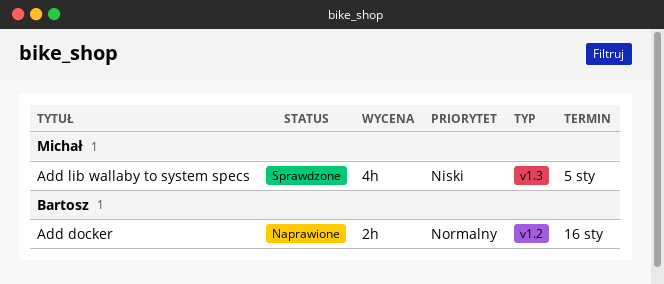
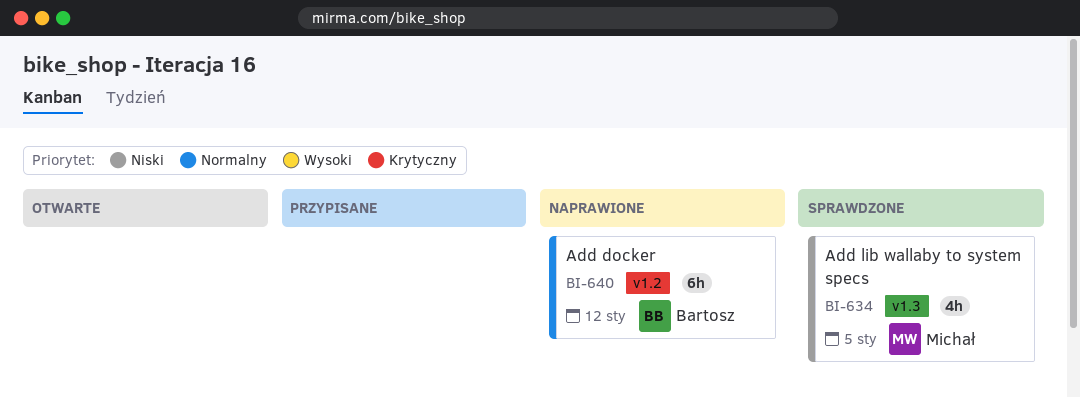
Add docker, estimate: 2h -> 6h
Add docker, due: Jan 16 -> Jan 12

